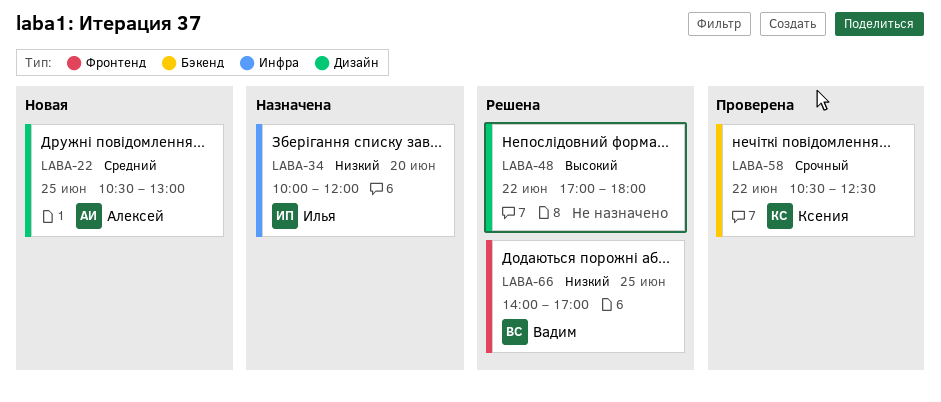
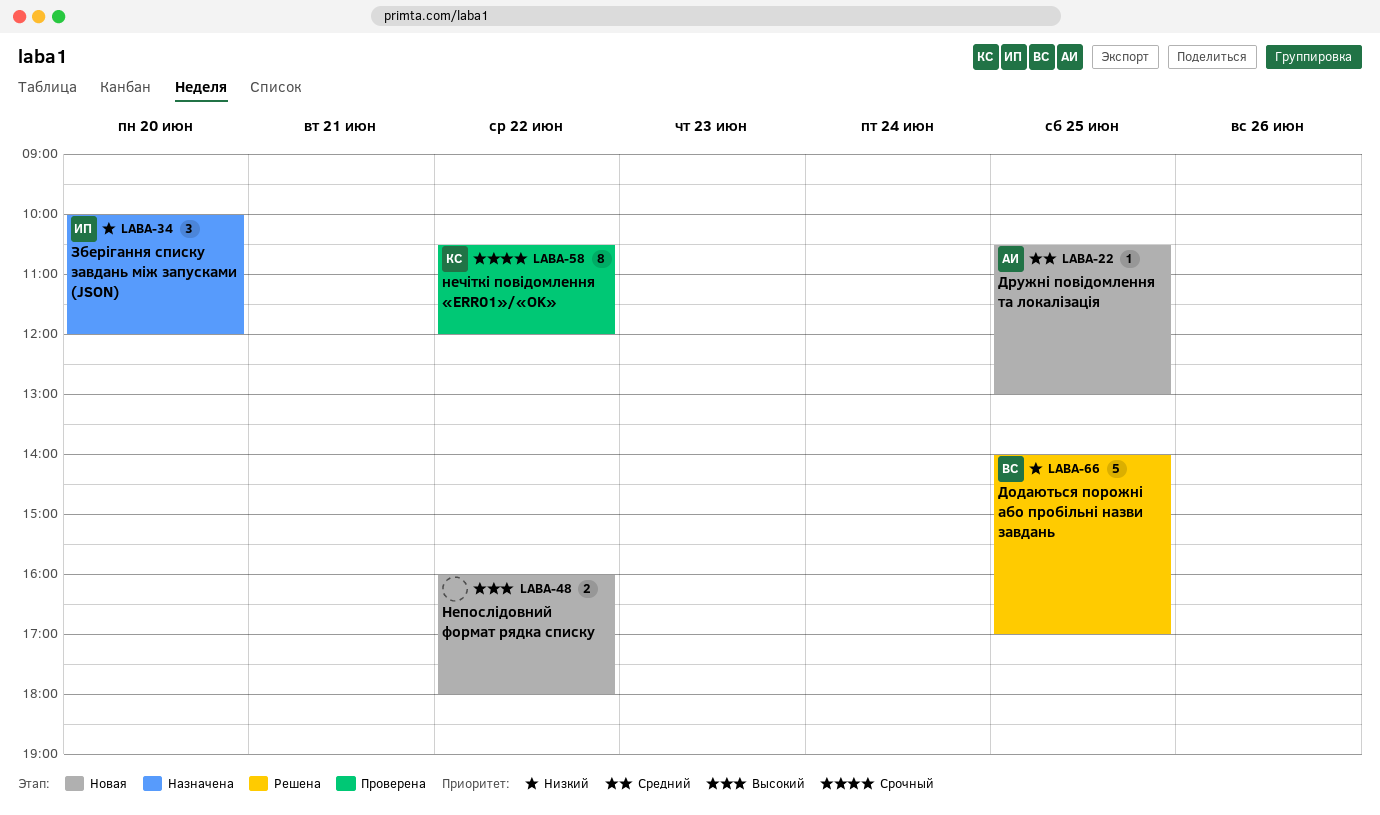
LABA-48, status: Решена -> Новая
LABA-48, begins: 17:00 -> 16:00
LABA-58, ends: 12:30 -> 12:00

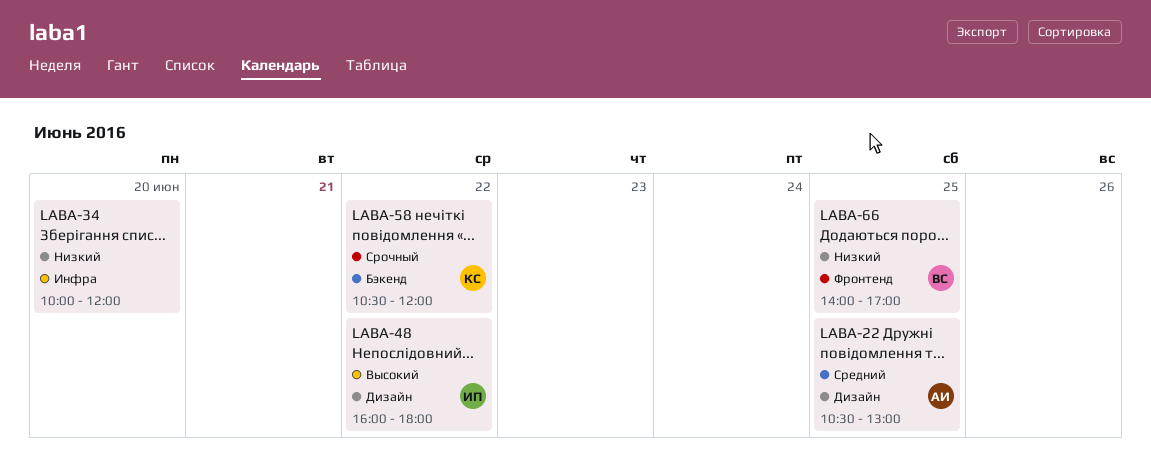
LABA-34, owner: ИП -> none
LABA-48, owner: none -> ИП

